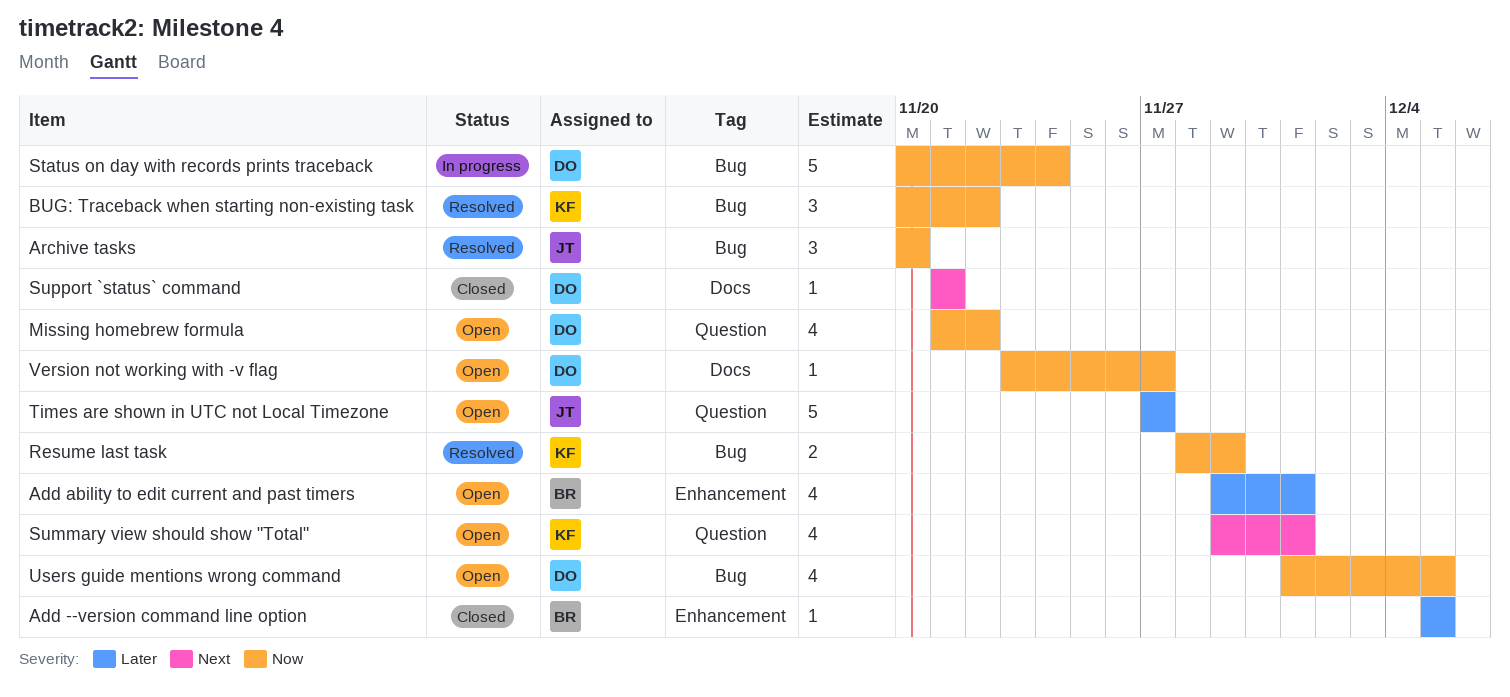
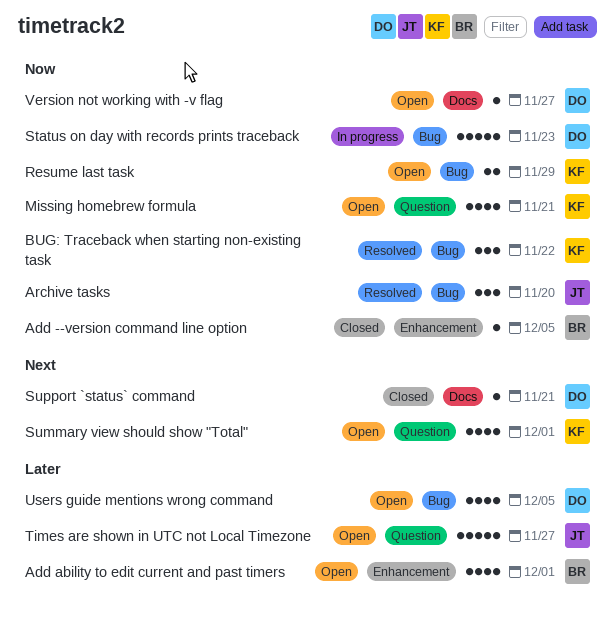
Add --version command line option, priority: Later -> Now
Missing homebrew formula, owner: DO -> KF
Missing homebrew formula, due: Nov 22 -> Nov 21
Resume last task, status: Resolved -> Open
Status on day with records prints traceback, due: Nov 24 -> Nov 23
Users guide mentions wrong command, priority: Now -> Later

